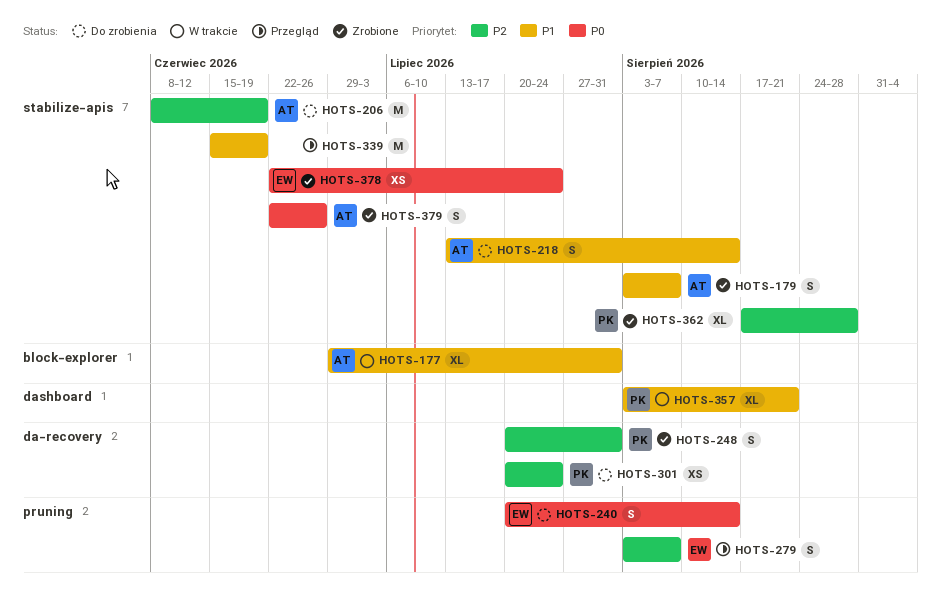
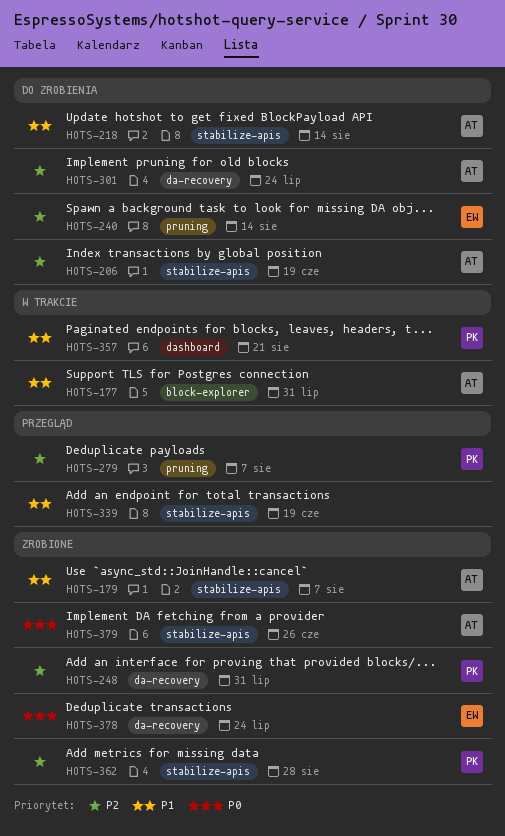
HOTS-240, priority: P0 -> P2
HOTS-279, owner: EW -> PK
HOTS-301, owner: PK -> AT
HOTS-378, label: stabilize-apis -> da-recovery

